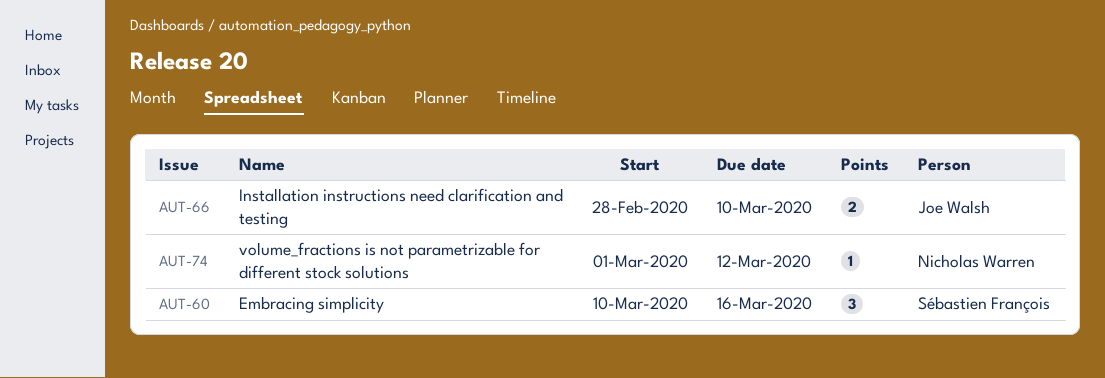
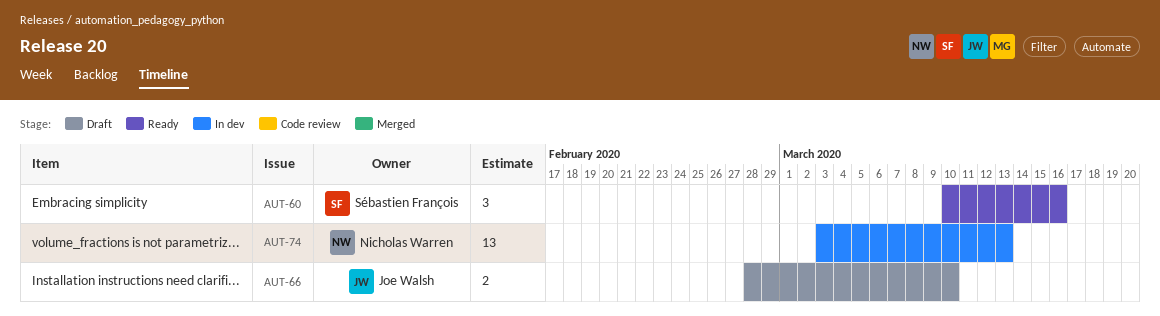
AUT-74, estimate: 1 -> 13
AUT-74, start: Mar 1 -> Mar 3
AUT-74, due: Mar 12 -> Mar 13

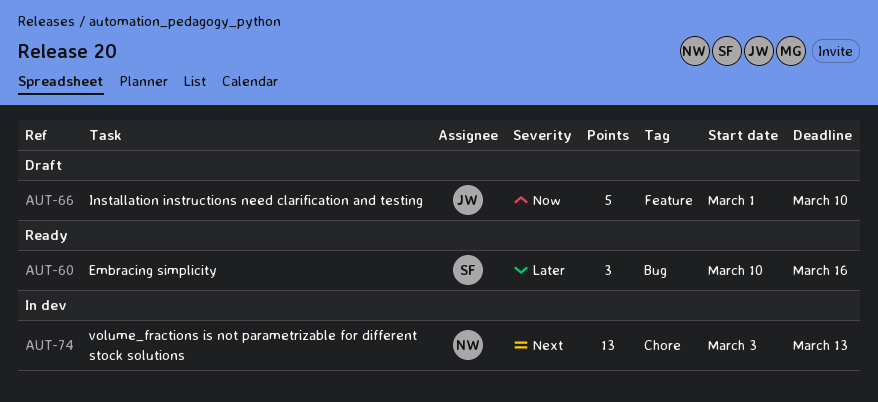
AUT-66, estimate: 2 -> 5
AUT-66, start: Feb 28 -> Mar 1

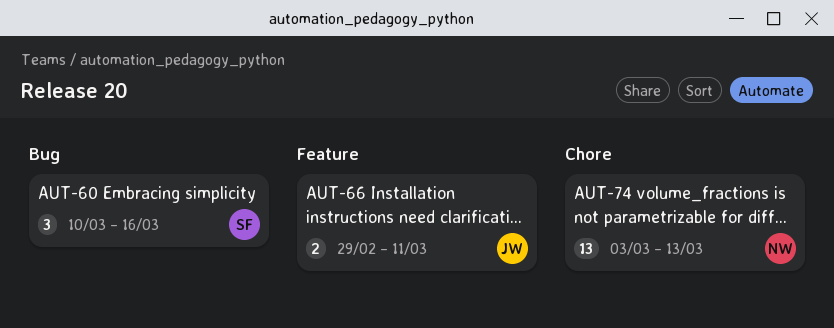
AUT-66, estimate: 5 -> 2
AUT-66, start: Mar 1 -> Feb 29
AUT-66, due: Mar 10 -> Mar 11

